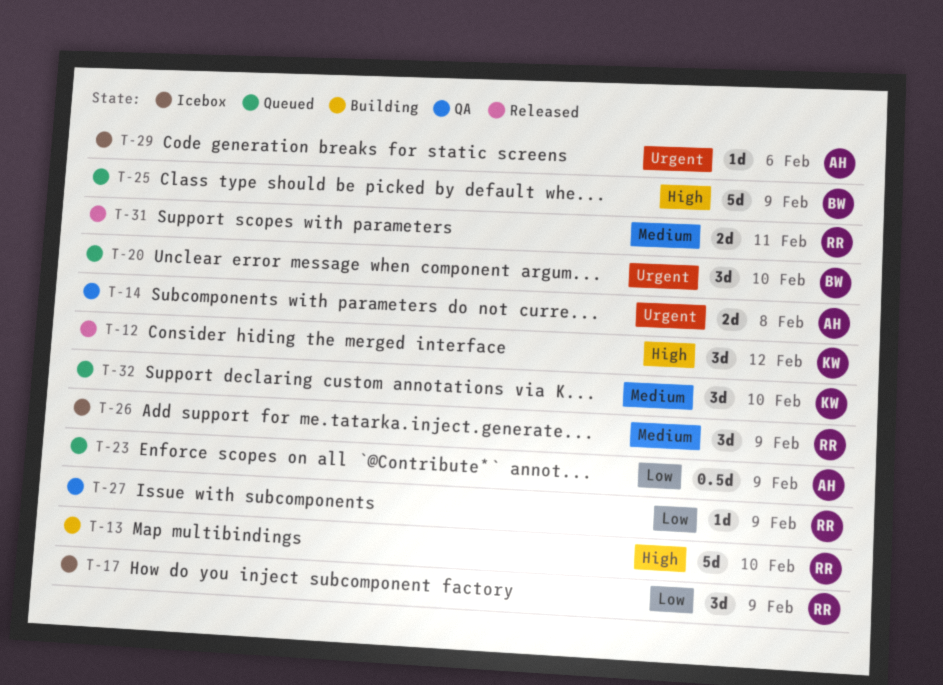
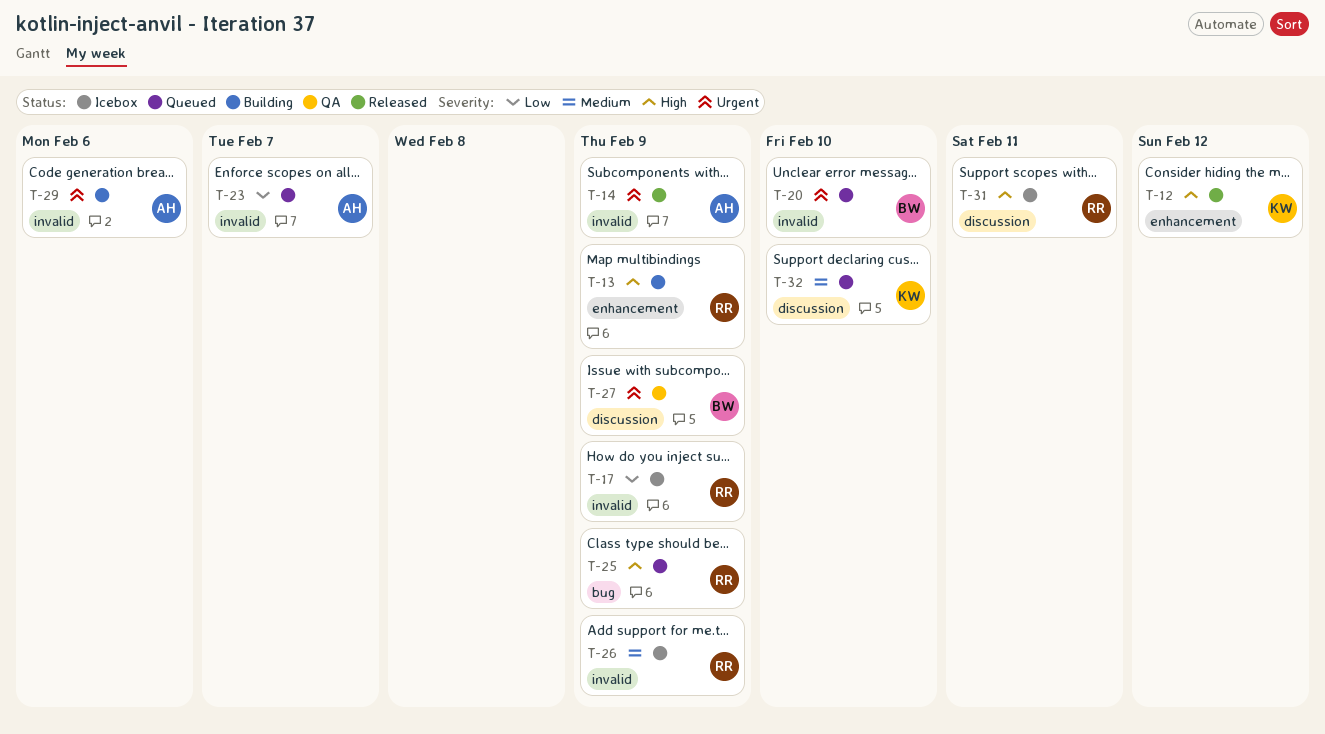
T-13, due: Feb 10 -> Feb 9
T-14, status: QA -> Released
T-14, due: Feb 8 -> Feb 9
T-23, due: Feb 9 -> Feb 7
T-25, owner: BW -> RR
T-27, owner: RR -> BW
T-27, priority: Low -> Urgent
T-29, status: Icebox -> Building
T-31, status: Released -> Icebox
T-31, priority: Medium -> High

